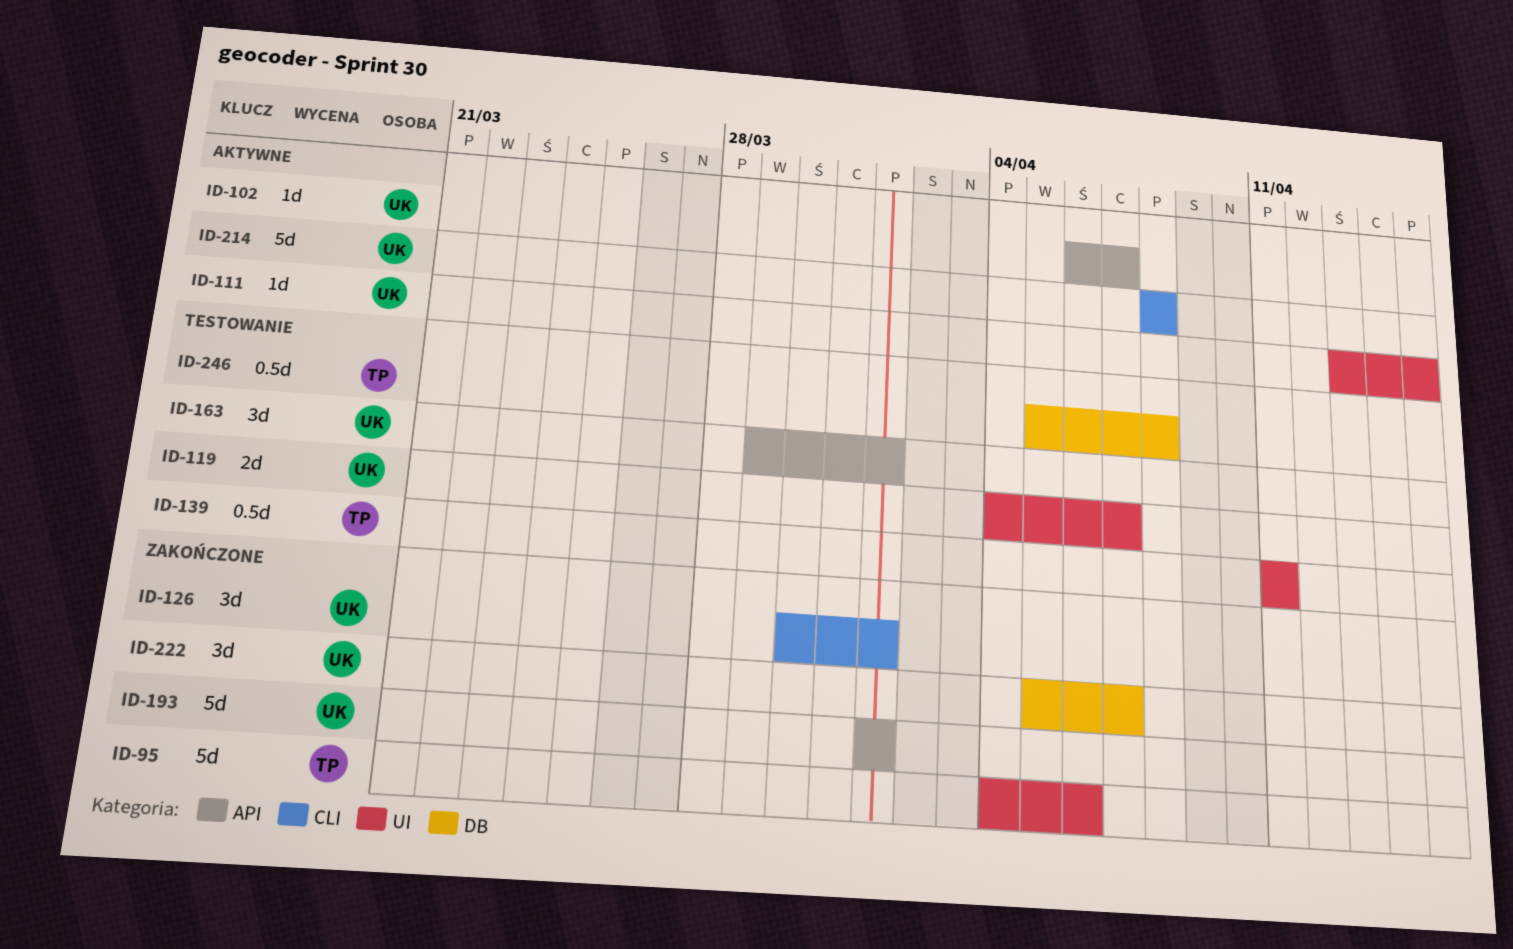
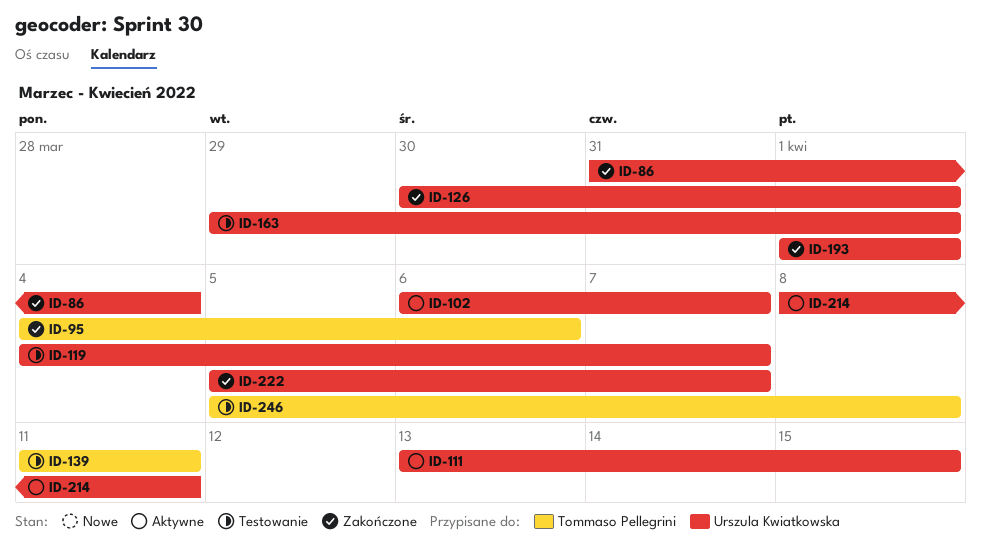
ID-86: none -> present
ID-214, due: Apr 8 -> Apr 11

